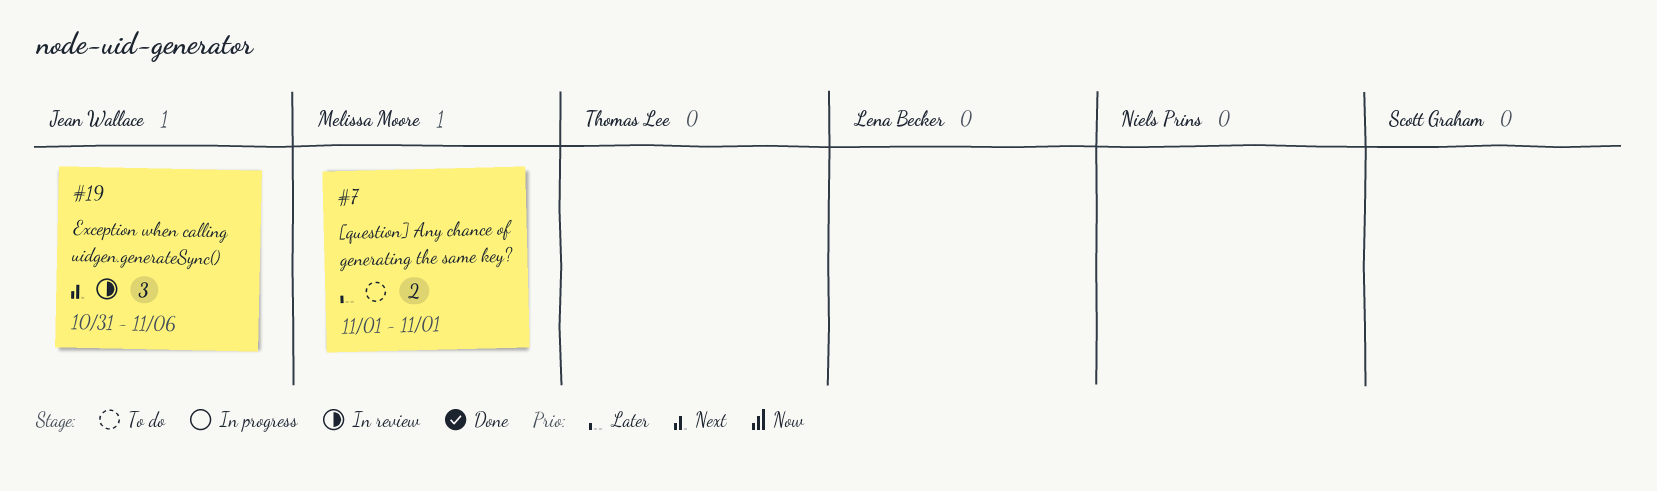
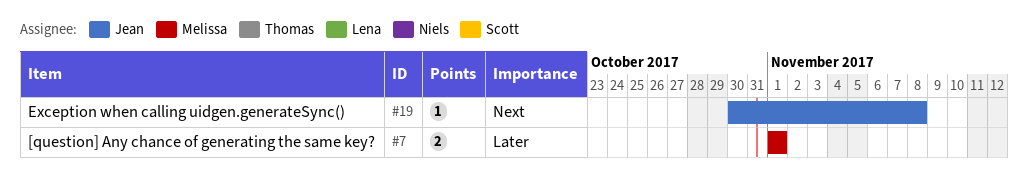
#19, estimate: 3 -> 1
#19, start: Oct 31 -> Oct 30
#19, due: Nov 6 -> Nov 8

